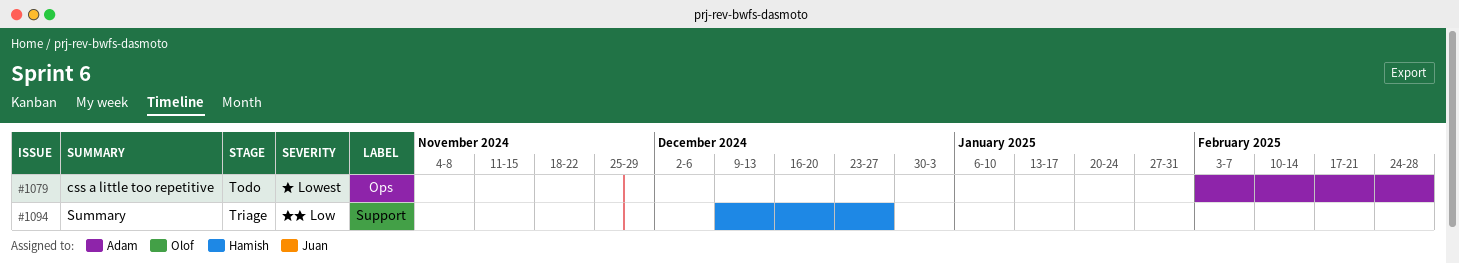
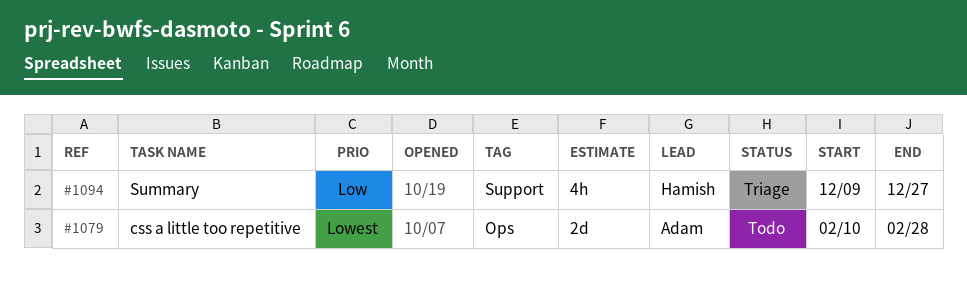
#1079, start: Feb 3 -> Feb 10

